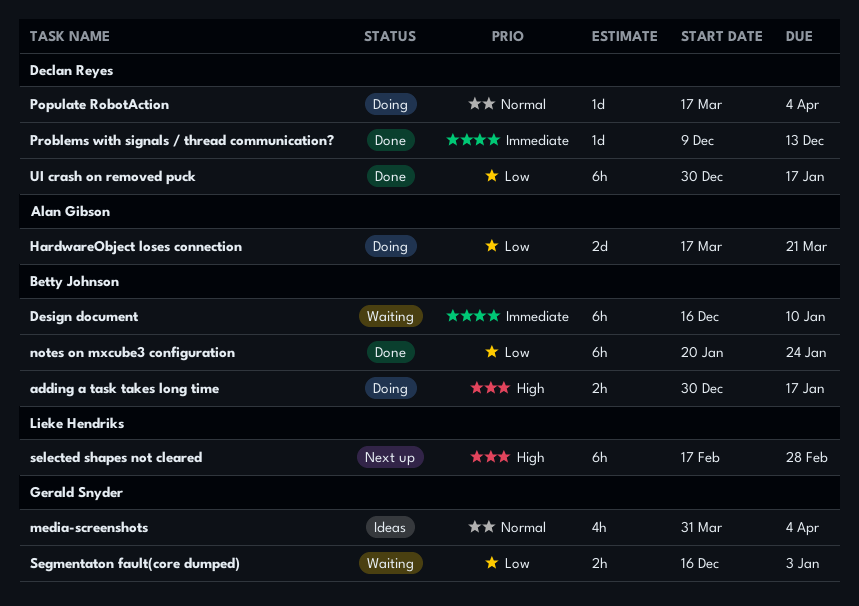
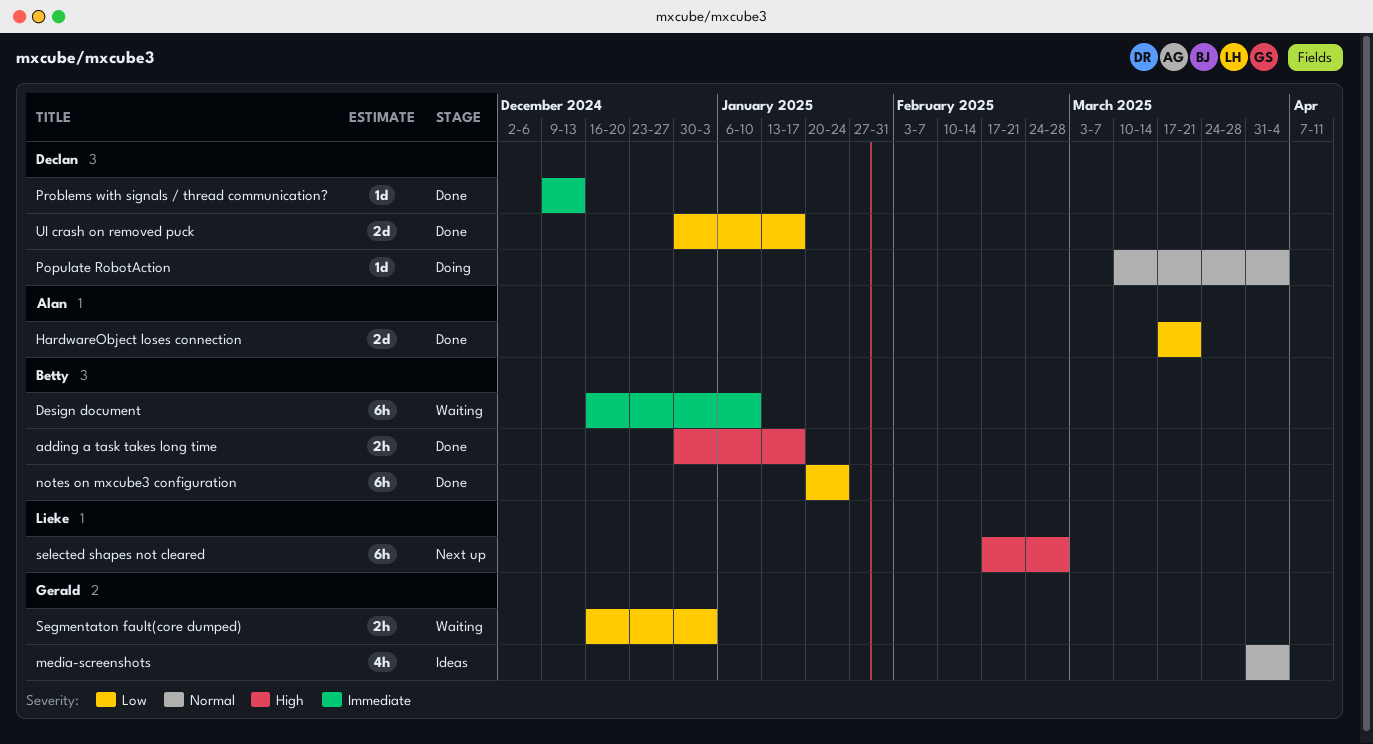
adding a task takes long time, status: Doing -> Done
HardwareObject loses connection, status: Doing -> Done
Populate RobotAction, start: Mar 17 -> Mar 10
UI crash on removed puck, estimate: 6h -> 2d

